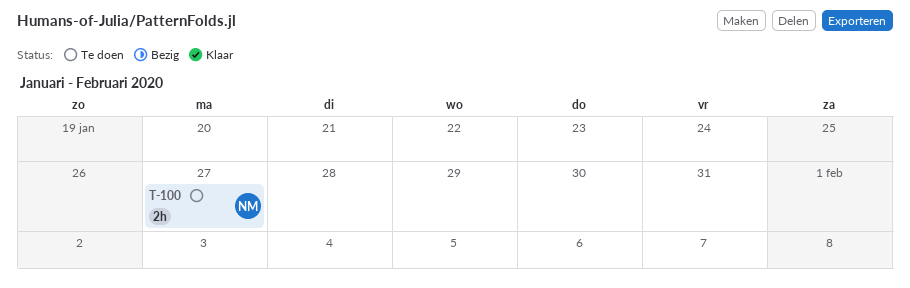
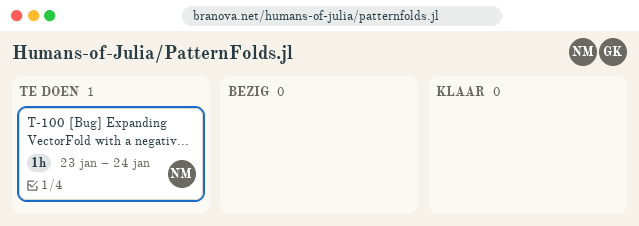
T-100, estimate: 2h -> 1h
T-100, due: Jan 27 -> Jan 24

